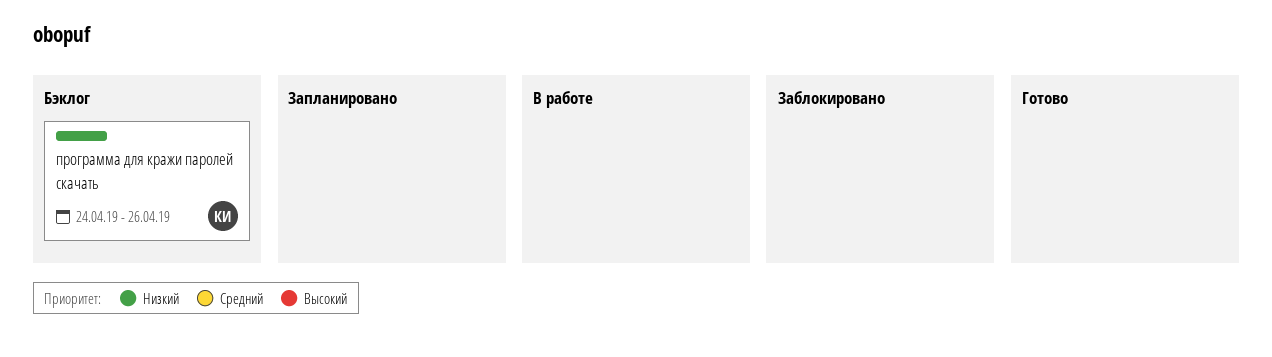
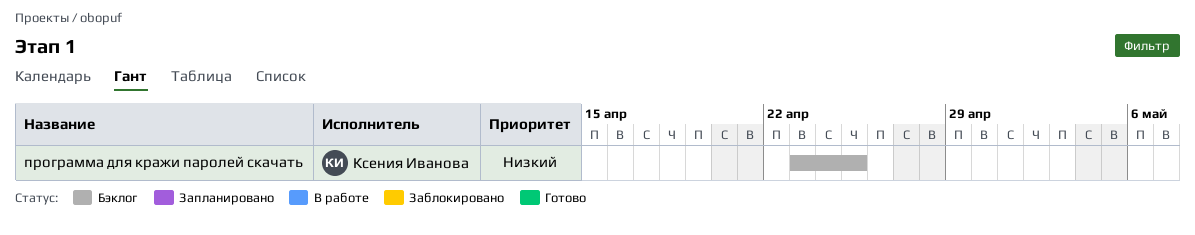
программа для кражи паролей скачать, start: Apr 24 -> Apr 23
программа для кражи паролей скачать, due: Apr 26 -> Apr 25

